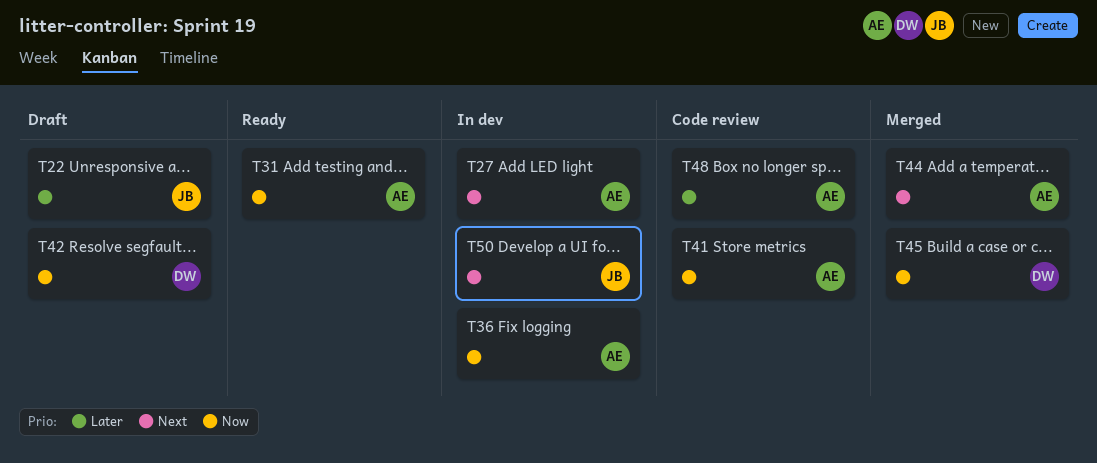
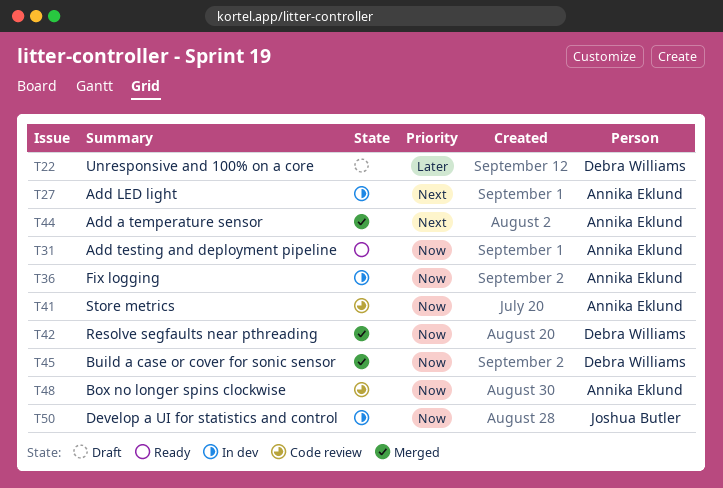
T22, owner: Joshua Butler -> Debra Williams
T42, status: Draft -> Merged
T48, priority: Later -> Now
T50, priority: Next -> Now

